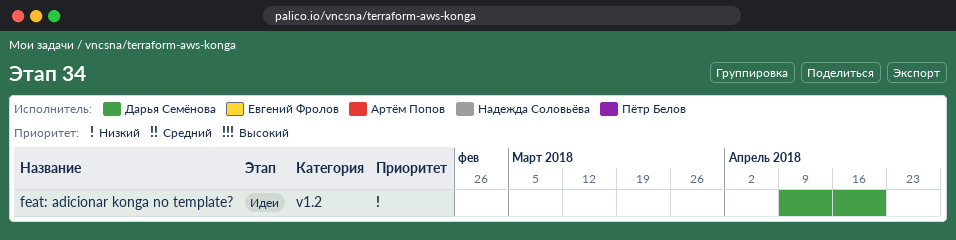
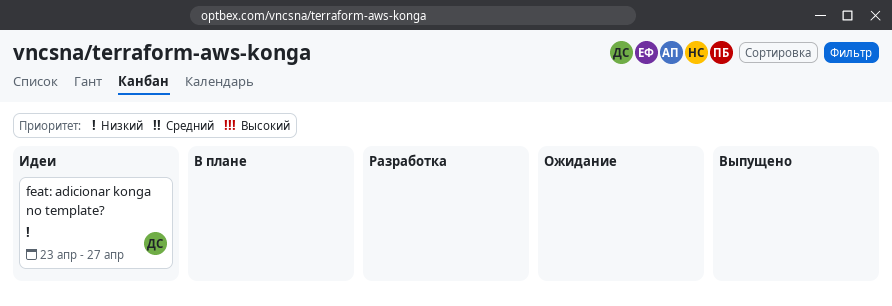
feat: adicionar konga no template?, start: Apr 9 -> Apr 23
feat: adicionar konga no template?, due: Apr 20 -> Apr 27

